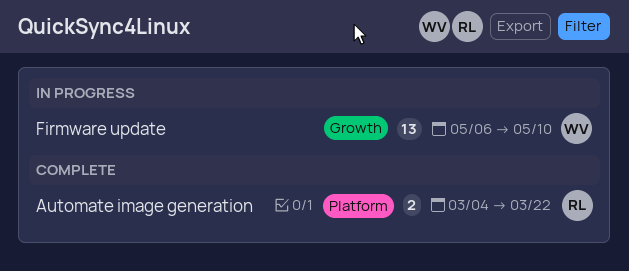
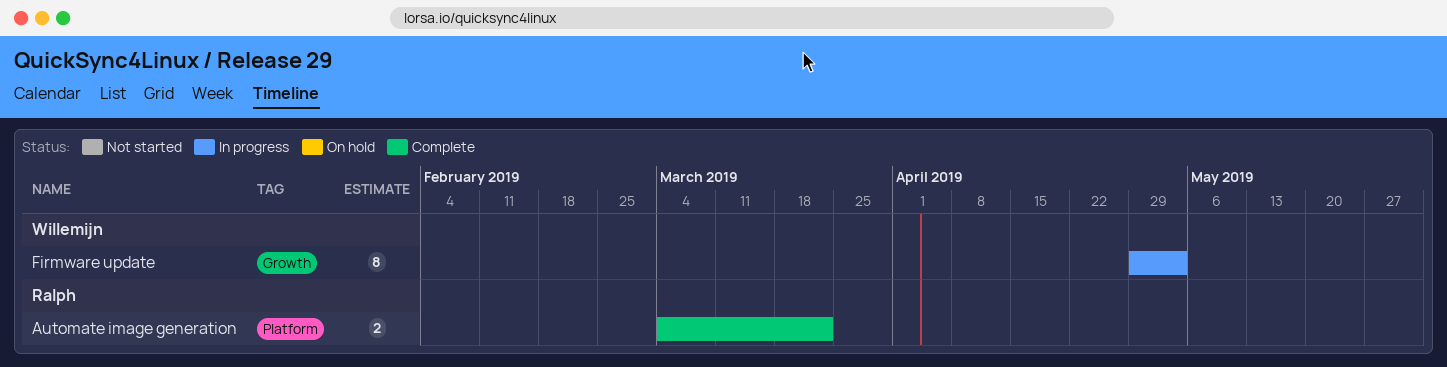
Firmware update, estimate: 13 -> 8
Firmware update, start: May 6 -> Apr 29
Firmware update, due: May 10 -> May 3

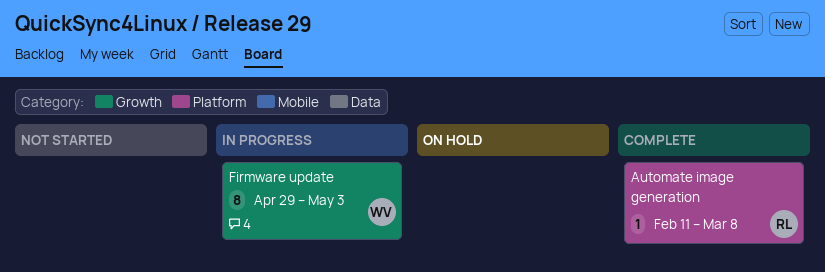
Automate image generation, estimate: 2 -> 1
Automate image generation, start: Mar 4 -> Feb 11
Automate image generation, due: Mar 22 -> Mar 8

